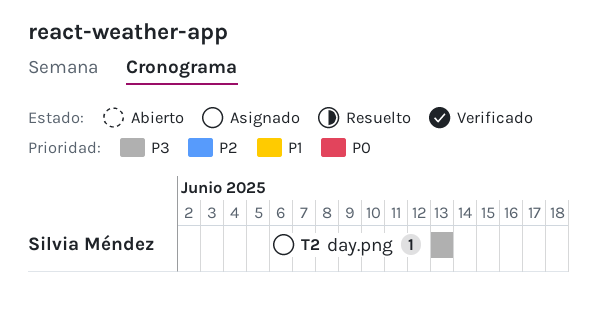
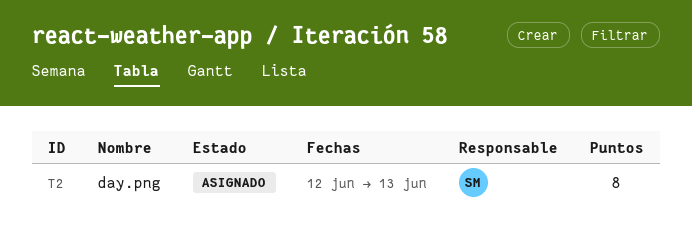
T2, estimate: 1 -> 8
T2, start: Jun 13 -> Jun 12

